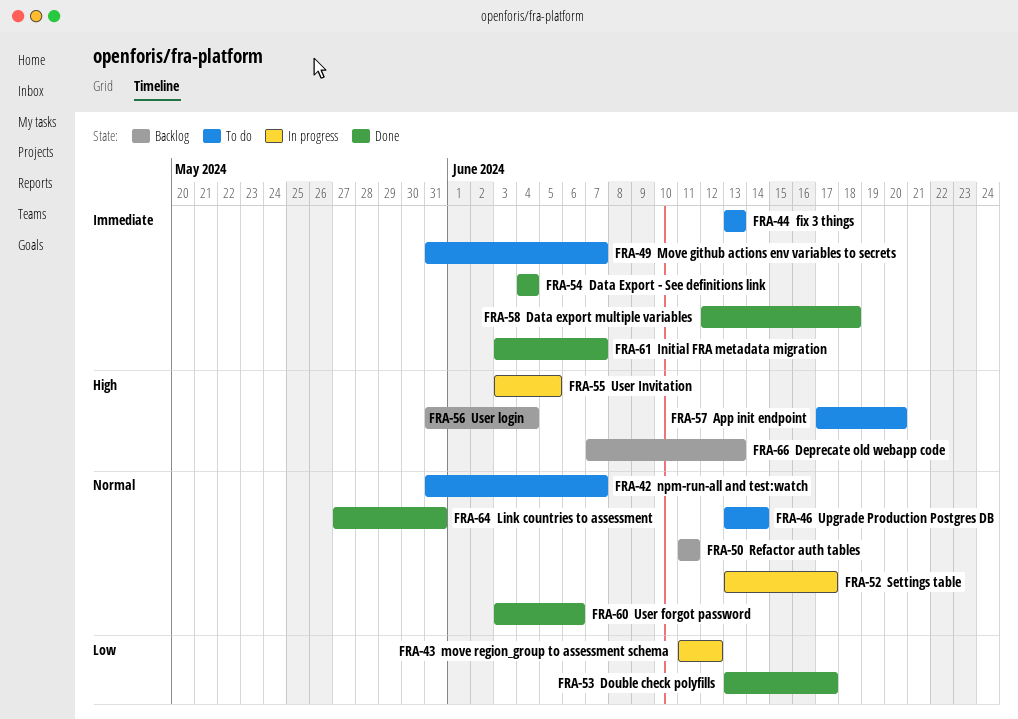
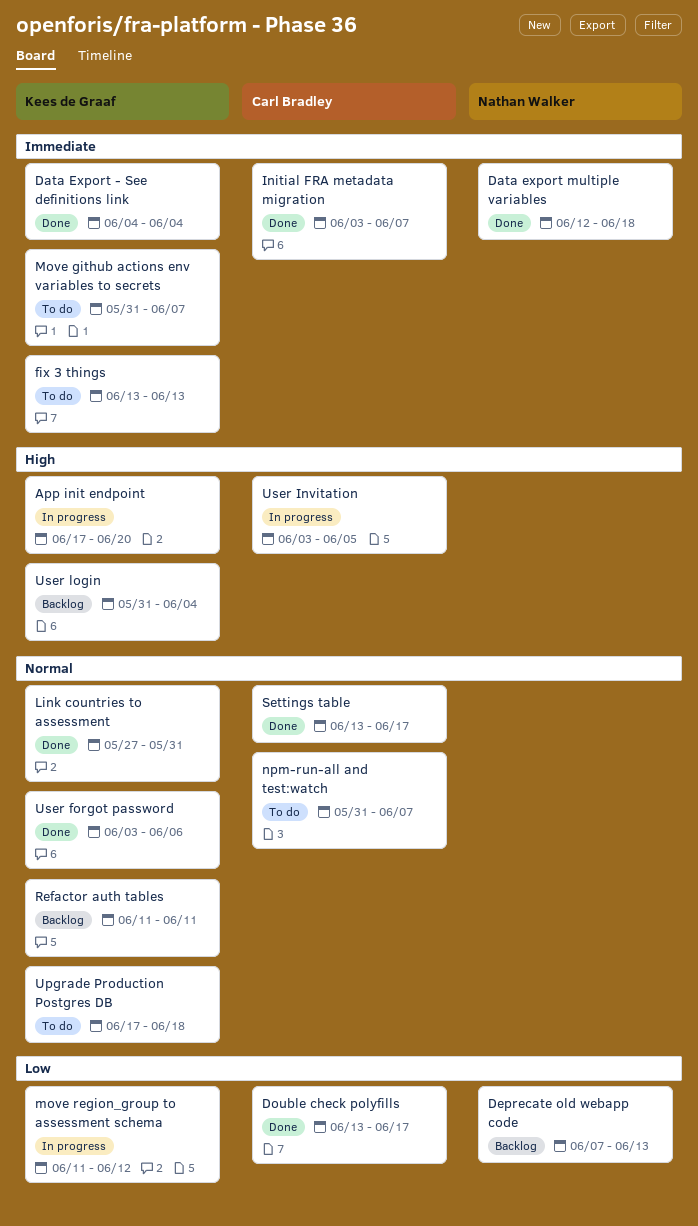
App init endpoint, status: To do -> In progress
Deprecate old webapp code, priority: High -> Low
Settings table, status: In progress -> Done
Upgrade Production Postgres DB, start: Jun 13 -> Jun 17
Upgrade Production Postgres DB, due: Jun 14 -> Jun 18

